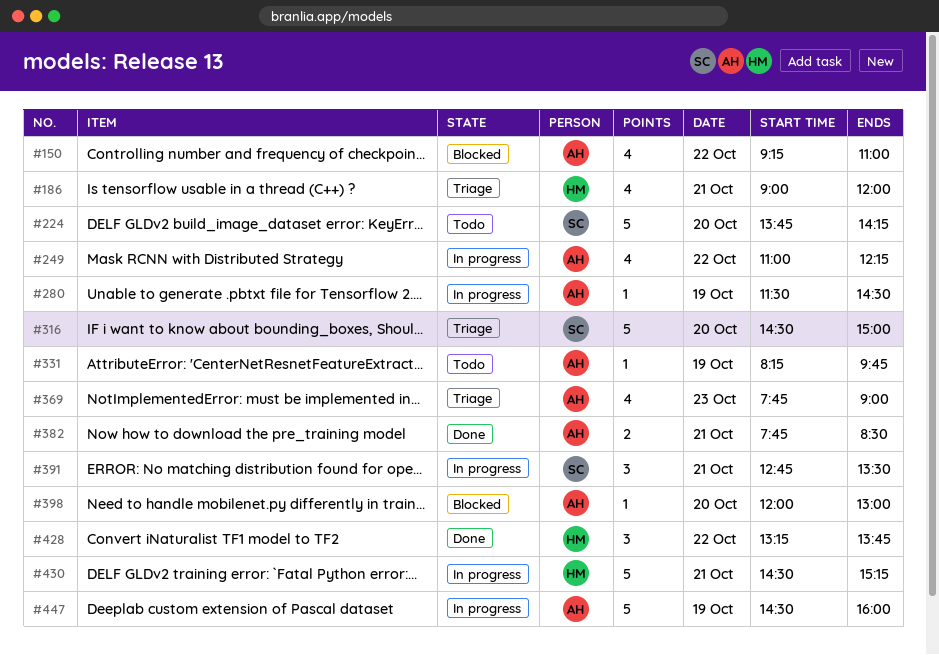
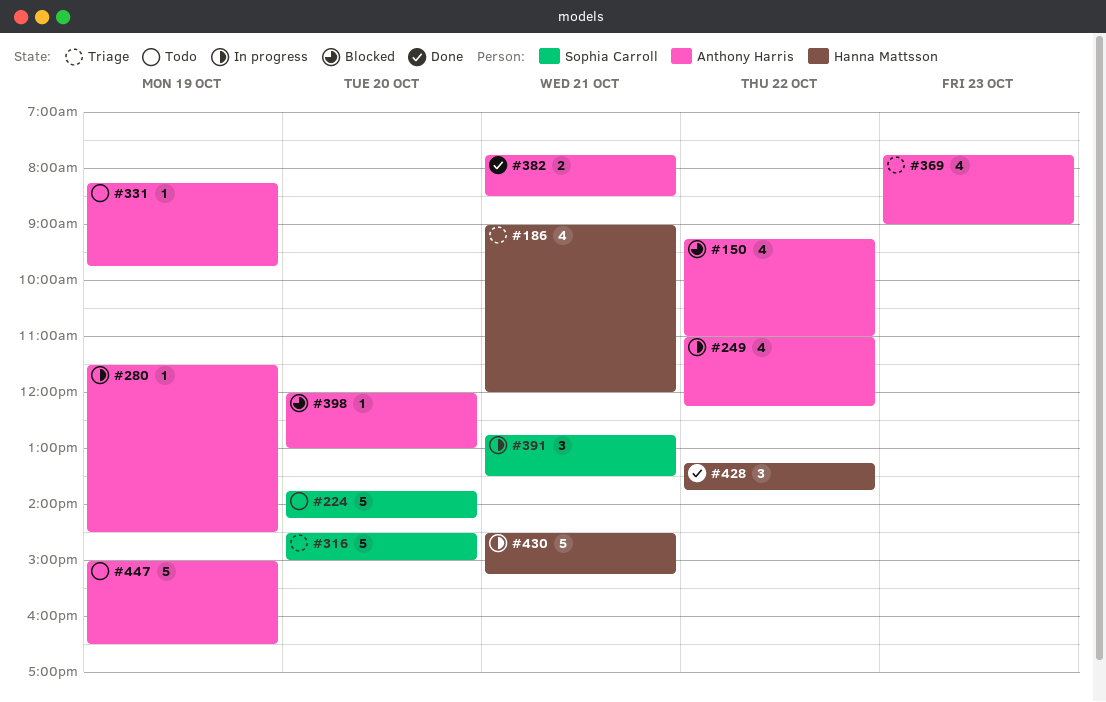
#447, status: In progress -> Todo
#447, begins: 14:30 -> 15:00
#447, ends: 16:00 -> 16:30

